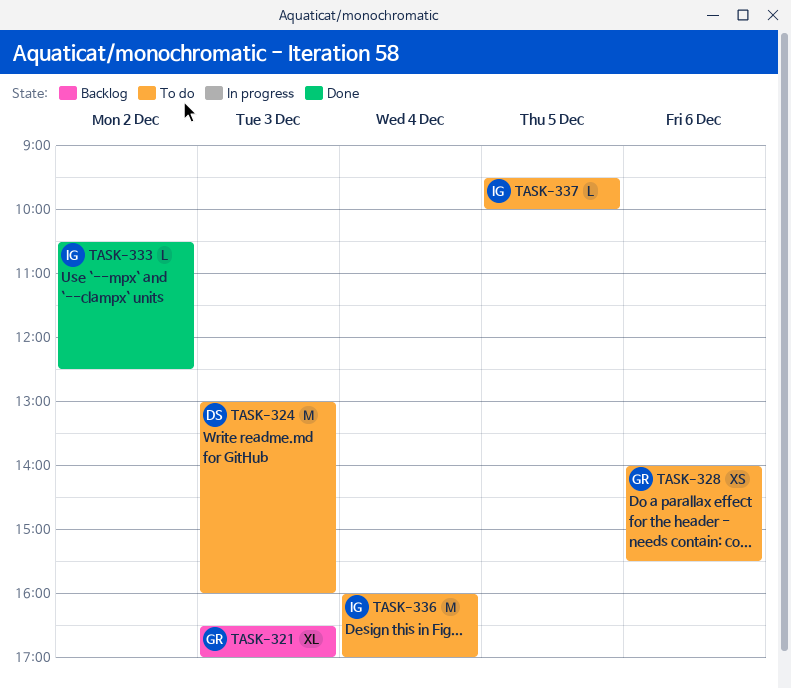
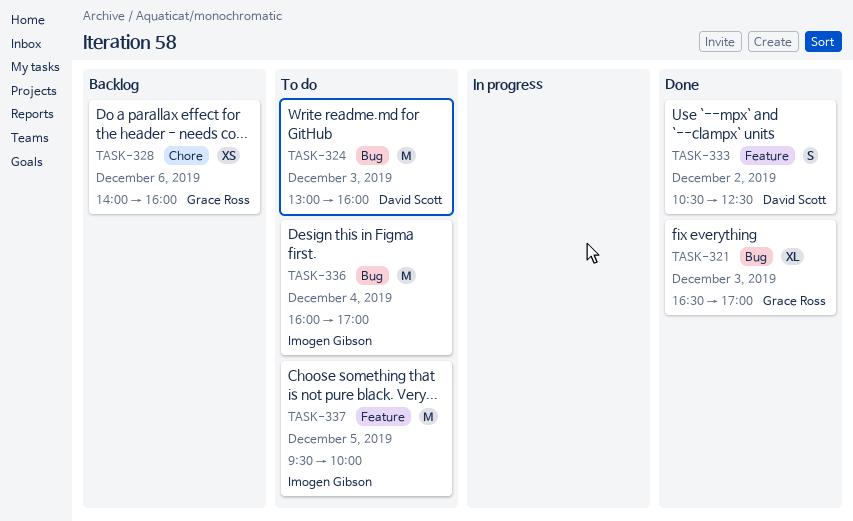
TASK-321, status: Backlog -> Done
TASK-328, status: To do -> Backlog
TASK-328, ends: 15:30 -> 16:00
TASK-333, owner: Imogen Gibson -> David Scott
TASK-333, estimate: L -> S
TASK-337, estimate: L -> M

